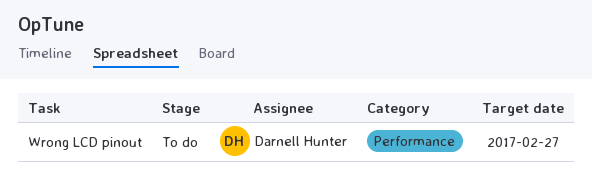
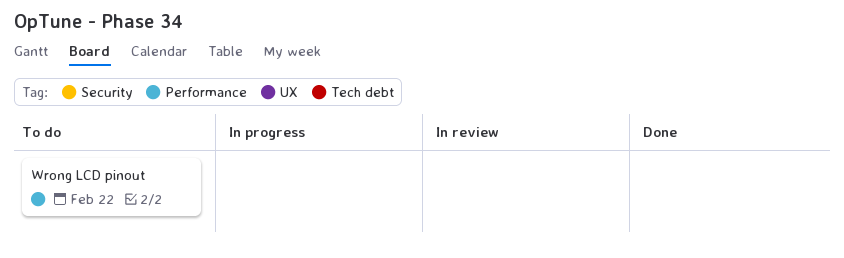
Wrong LCD pinout, due: Feb 27 -> Feb 22

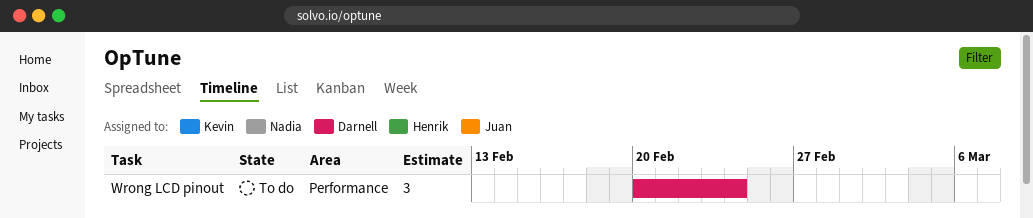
Wrong LCD pinout, due: Feb 22 -> Feb 24

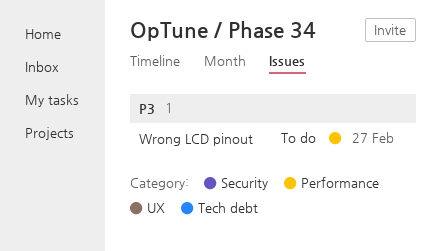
Wrong LCD pinout, due: Feb 24 -> Feb 27

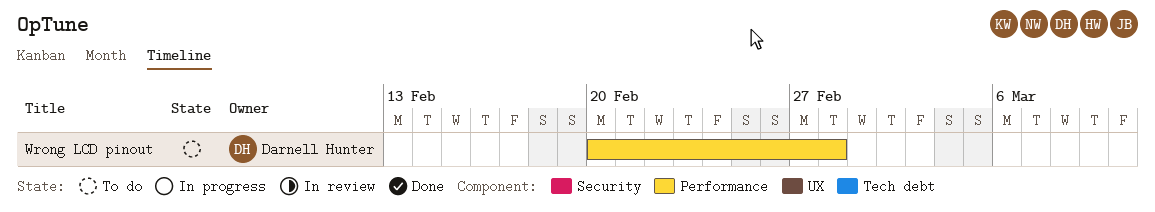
Wrong LCD pinout, due: Feb 27 -> Feb 28

